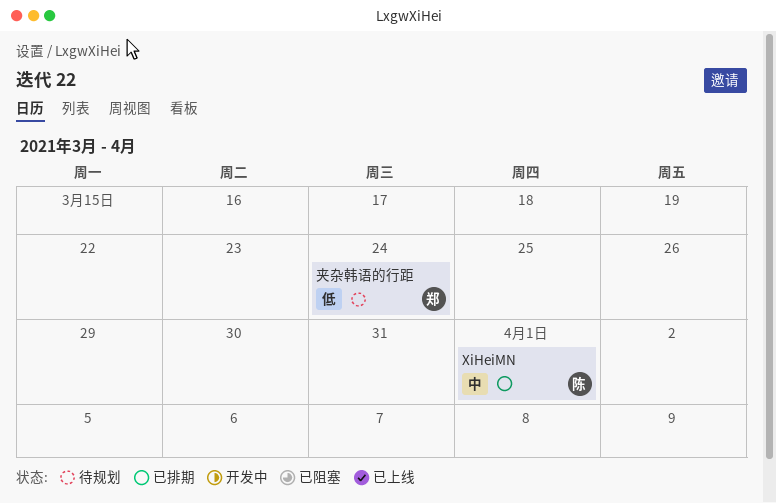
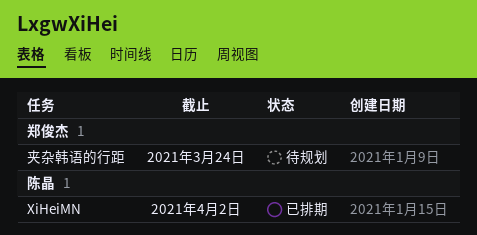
XiHeiMN, due: Apr 1 -> Apr 2

